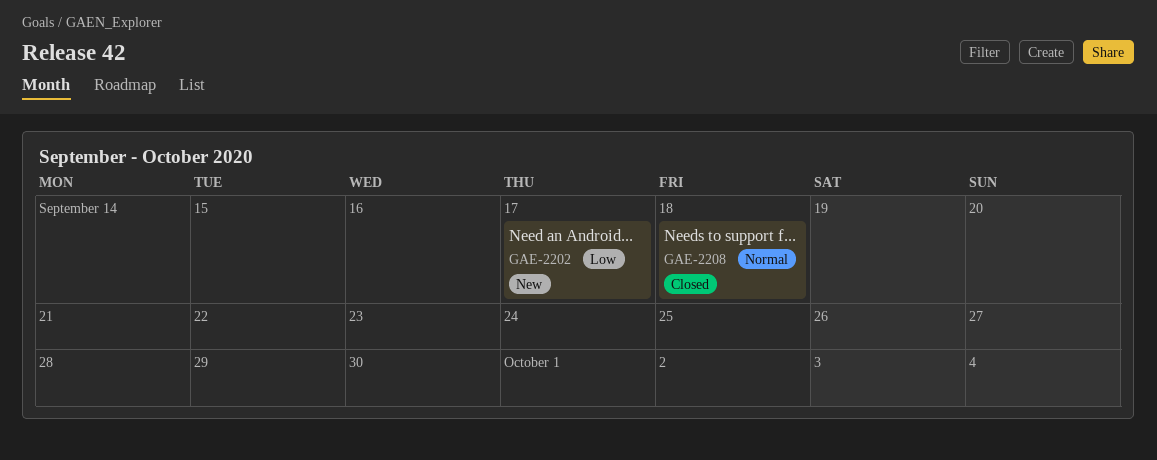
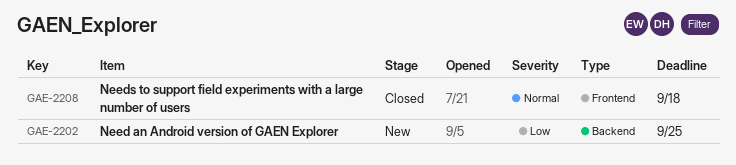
GAE-2202, due: Sep 17 -> Sep 25

